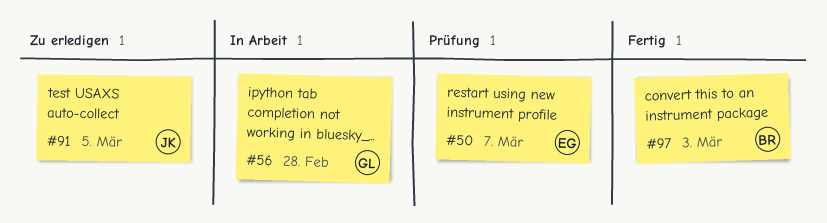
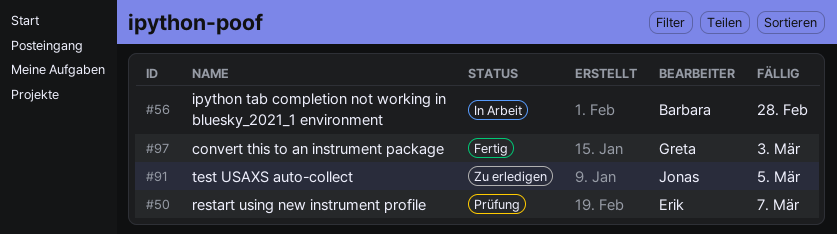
#56, owner: Greta -> Barbara
#97, owner: Barbara -> Greta

